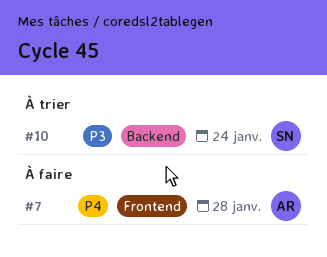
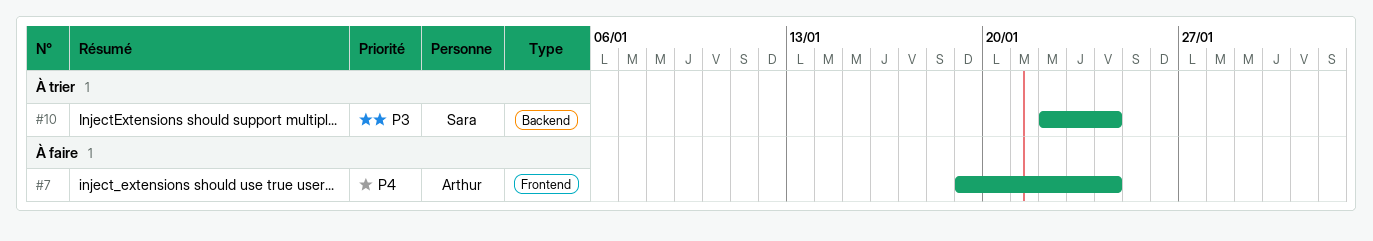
#7, due: Jan 28 -> Jan 24

